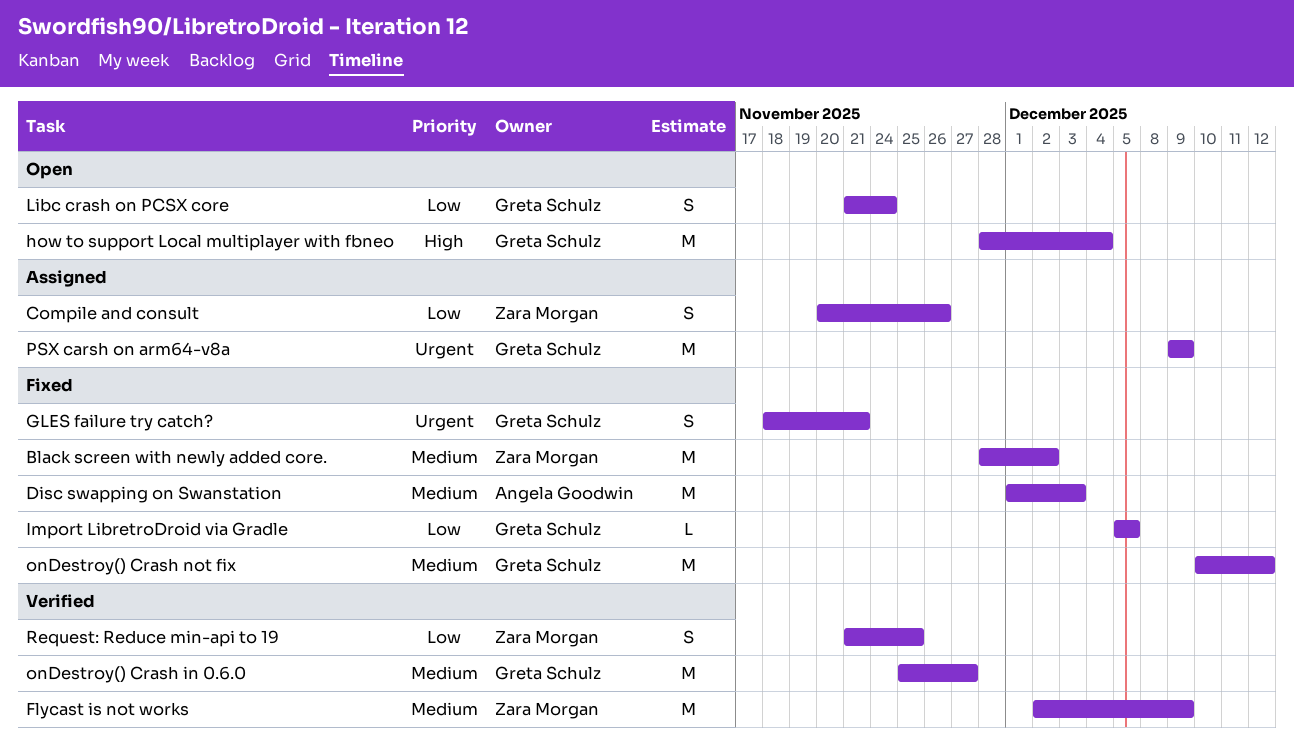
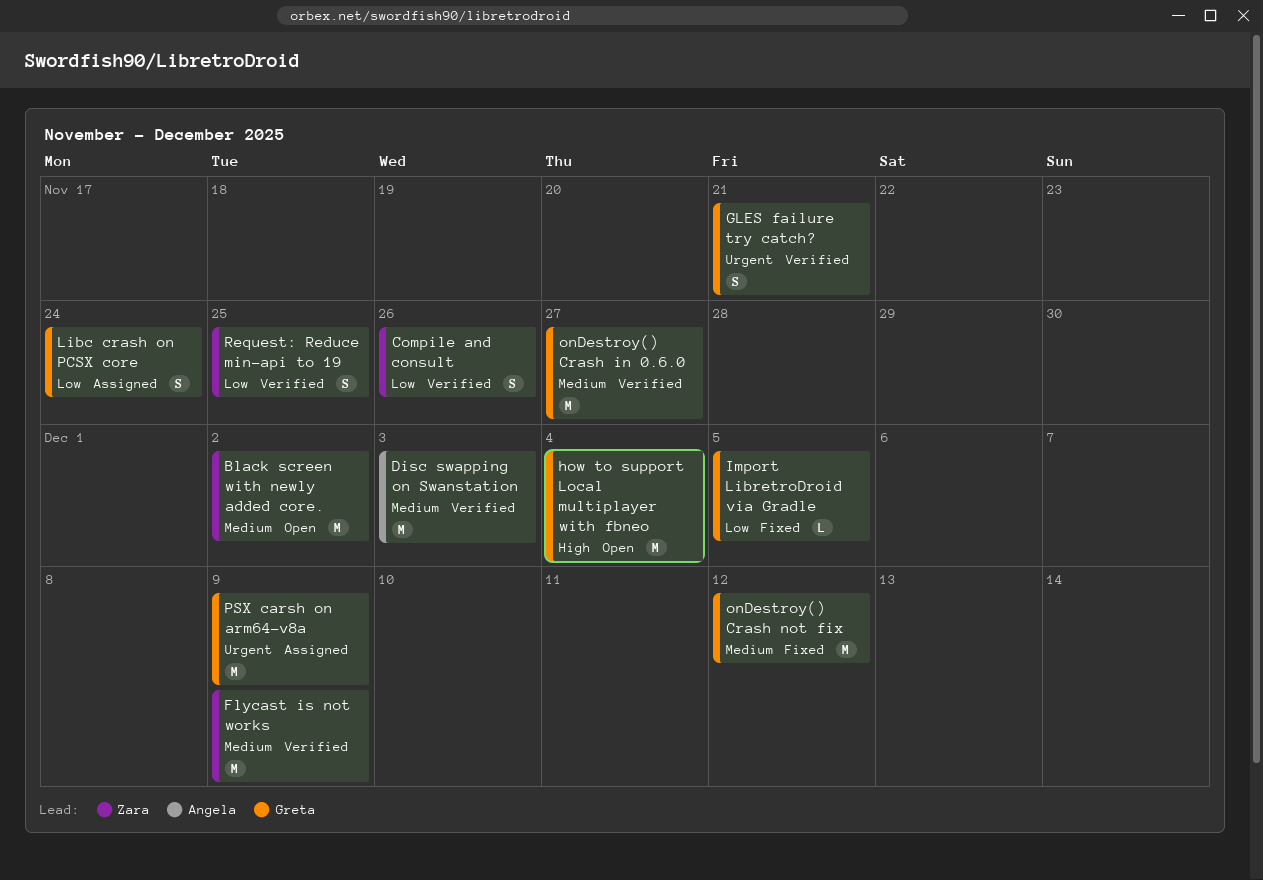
Black screen with newly added core., status: Fixed -> Open
Compile and consult, status: Assigned -> Verified
Disc swapping on Swanstation, status: Fixed -> Verified
GLES failure try catch?, status: Fixed -> Verified
Libc crash on PCSX core, status: Open -> Assigned

